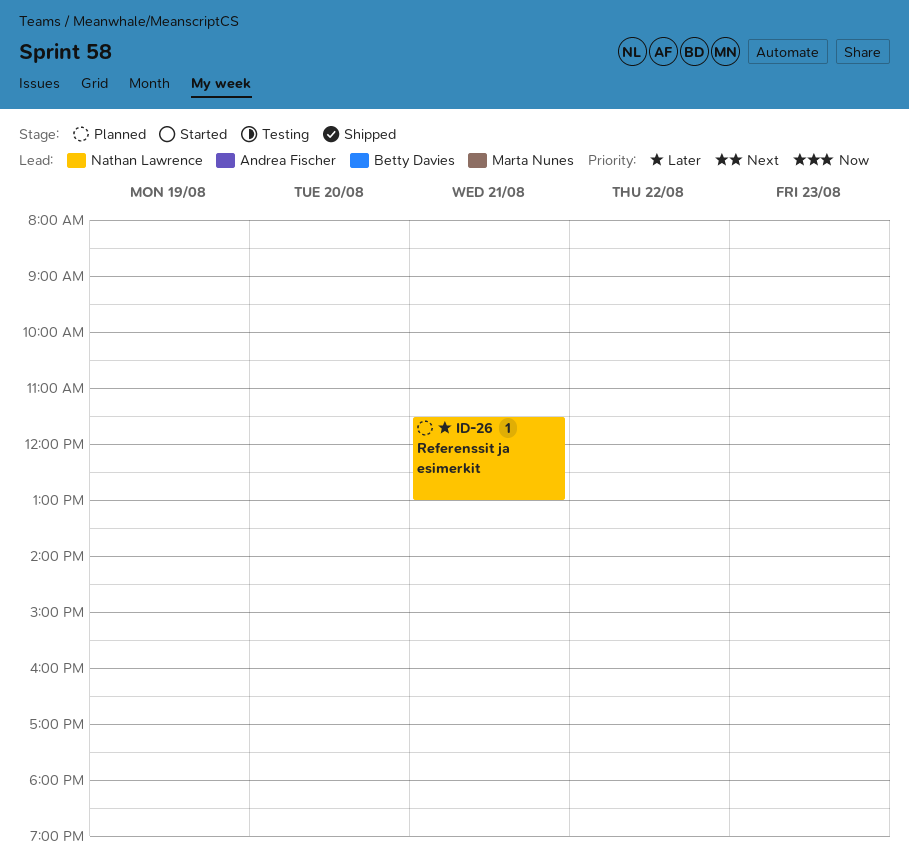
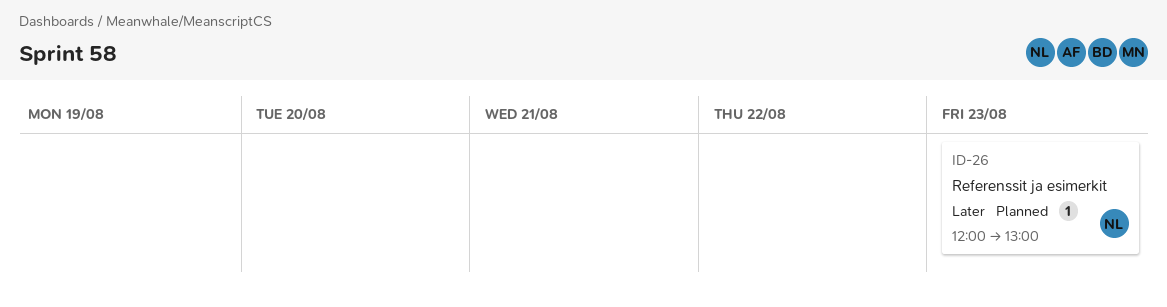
ID-26, day: Aug 21 -> Aug 23
ID-26, begins: 11:30 -> 12:00

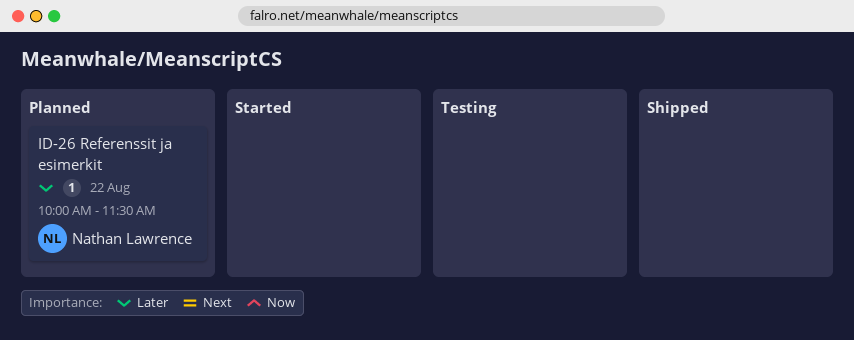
ID-26, day: Aug 23 -> Aug 22
ID-26, begins: 12:00 -> 10:00
ID-26, ends: 13:00 -> 11:30

